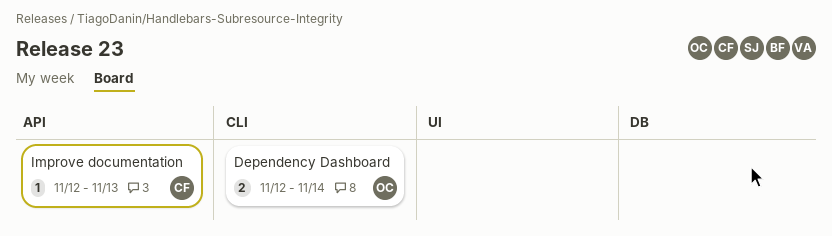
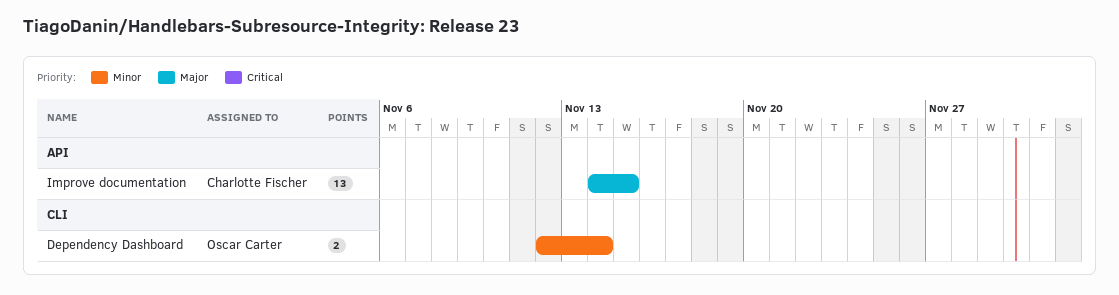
Improve documentation, estimate: 1 -> 13
Improve documentation, start: Nov 12 -> Nov 14
Improve documentation, due: Nov 13 -> Nov 15

